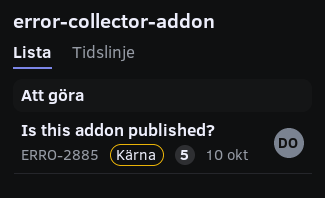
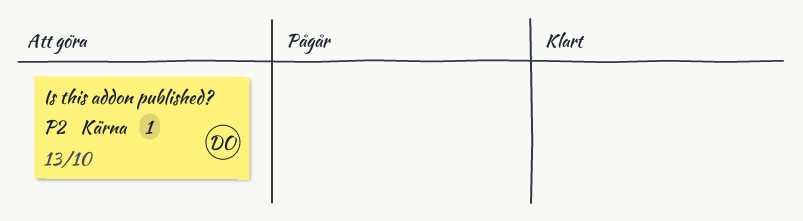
Is this addon published?, estimate: 5 -> 1
Is this addon published?, due: Oct 10 -> Oct 13

